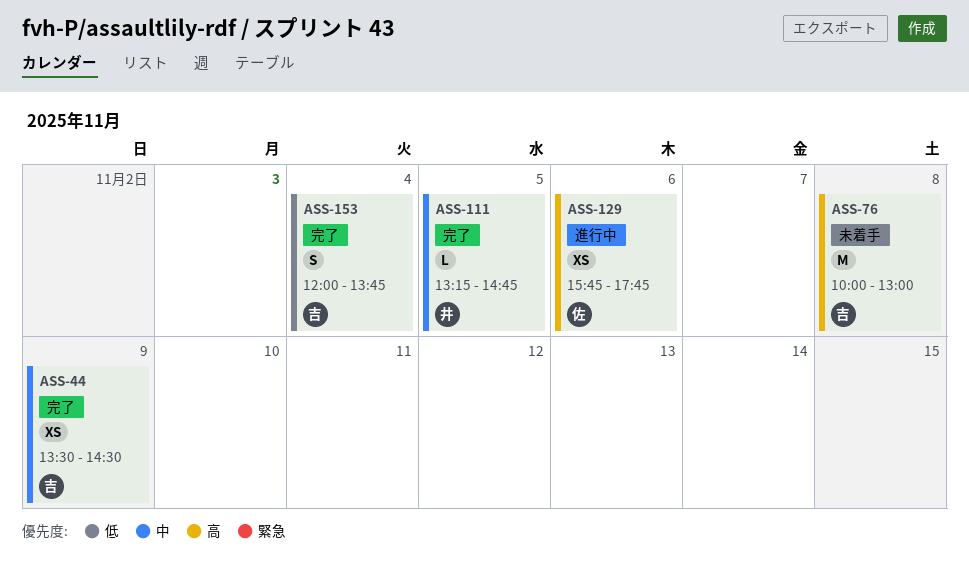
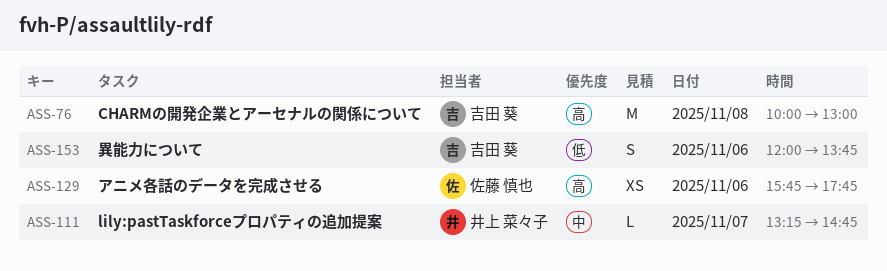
ASS-44: present -> none
ASS-111, day: Nov 5 -> Nov 7
ASS-153, day: Nov 4 -> Nov 6

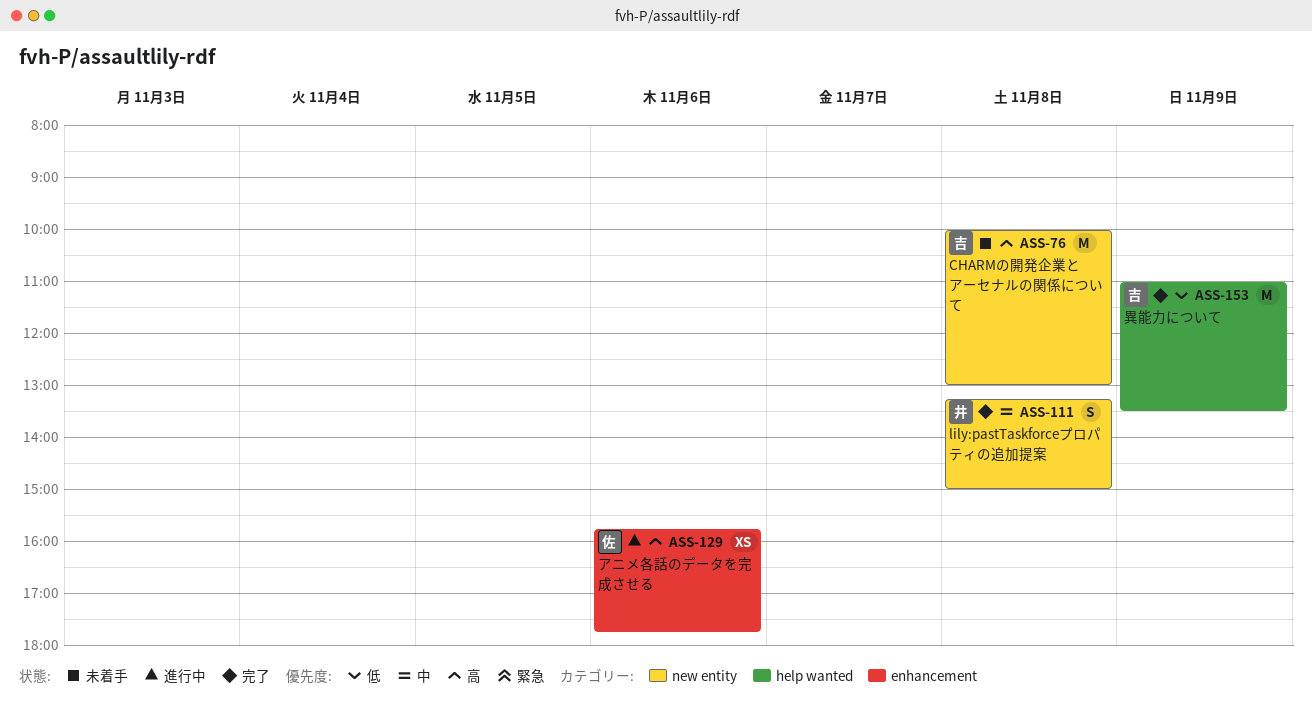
ASS-111, estimate: L -> S
ASS-111, day: Nov 7 -> Nov 8
ASS-111, ends: 14:45 -> 15:00
ASS-153, estimate: S -> M
ASS-153, day: Nov 6 -> Nov 9
ASS-153, begins: 12:00 -> 11:00
ASS-153, ends: 13:45 -> 13:30

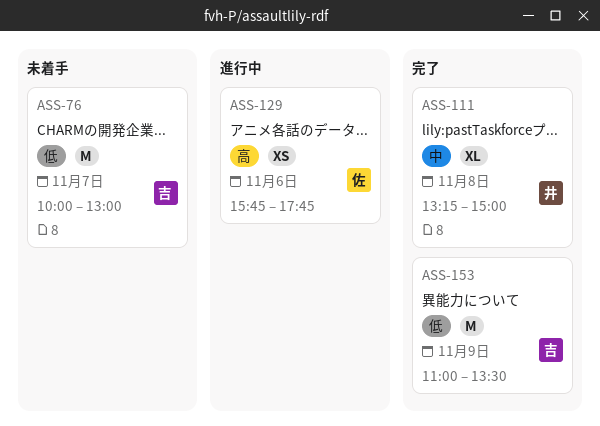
ASS-76, priority: 高 -> 低
ASS-76, day: Nov 8 -> Nov 7
ASS-111, estimate: S -> XL

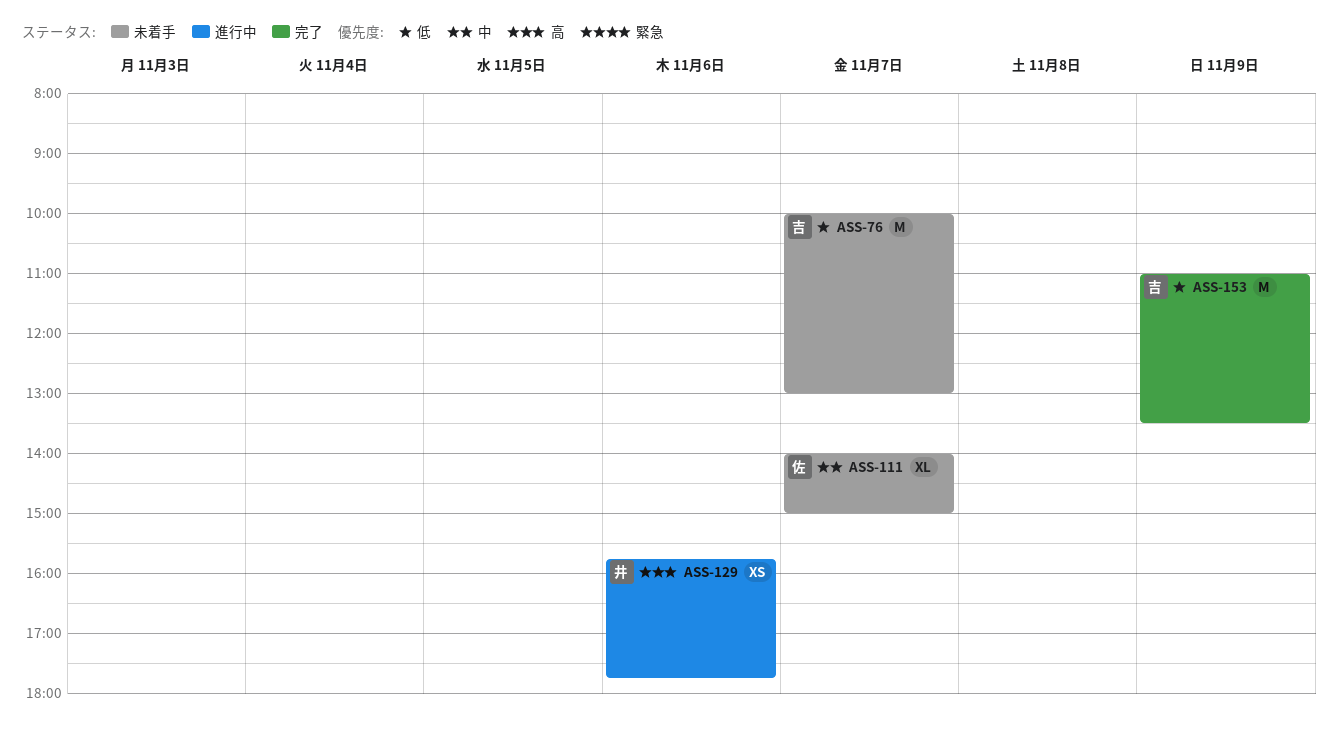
ASS-111, status: 完了 -> 未着手
ASS-111, owner: 井 -> 佐
ASS-111, day: Nov 8 -> Nov 7
ASS-111, begins: 13:15 -> 14:00
ASS-129, owner: 佐 -> 井

